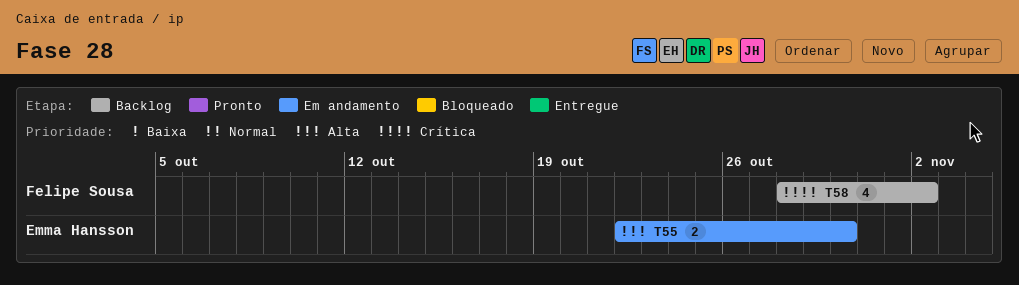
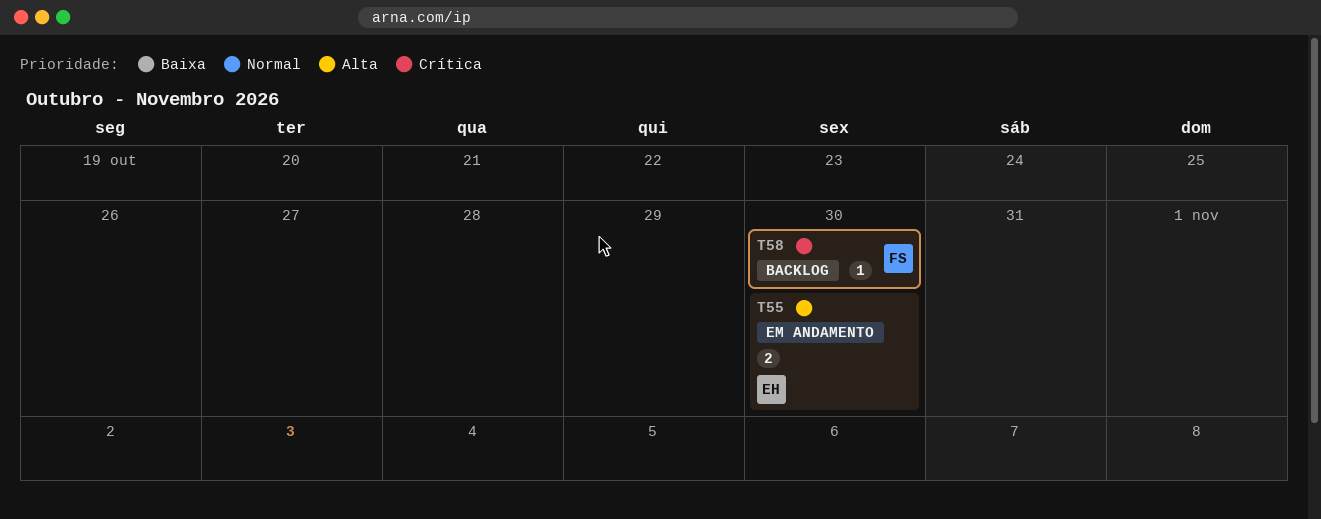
T58, estimate: 4 -> 1
T58, due: Nov 2 -> Oct 30

